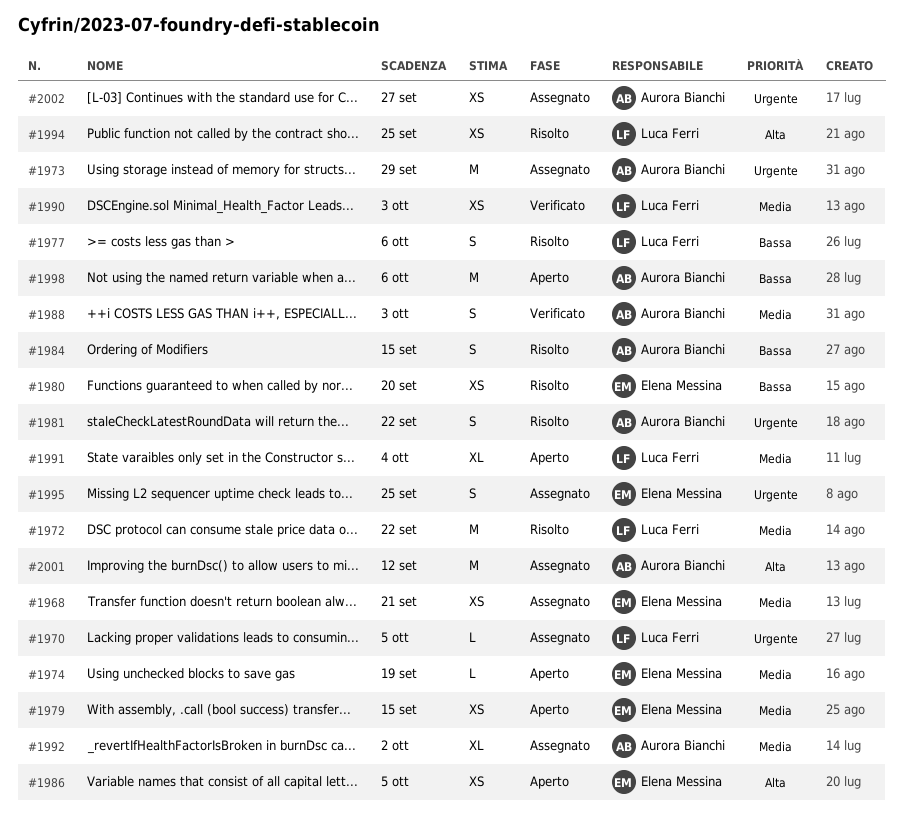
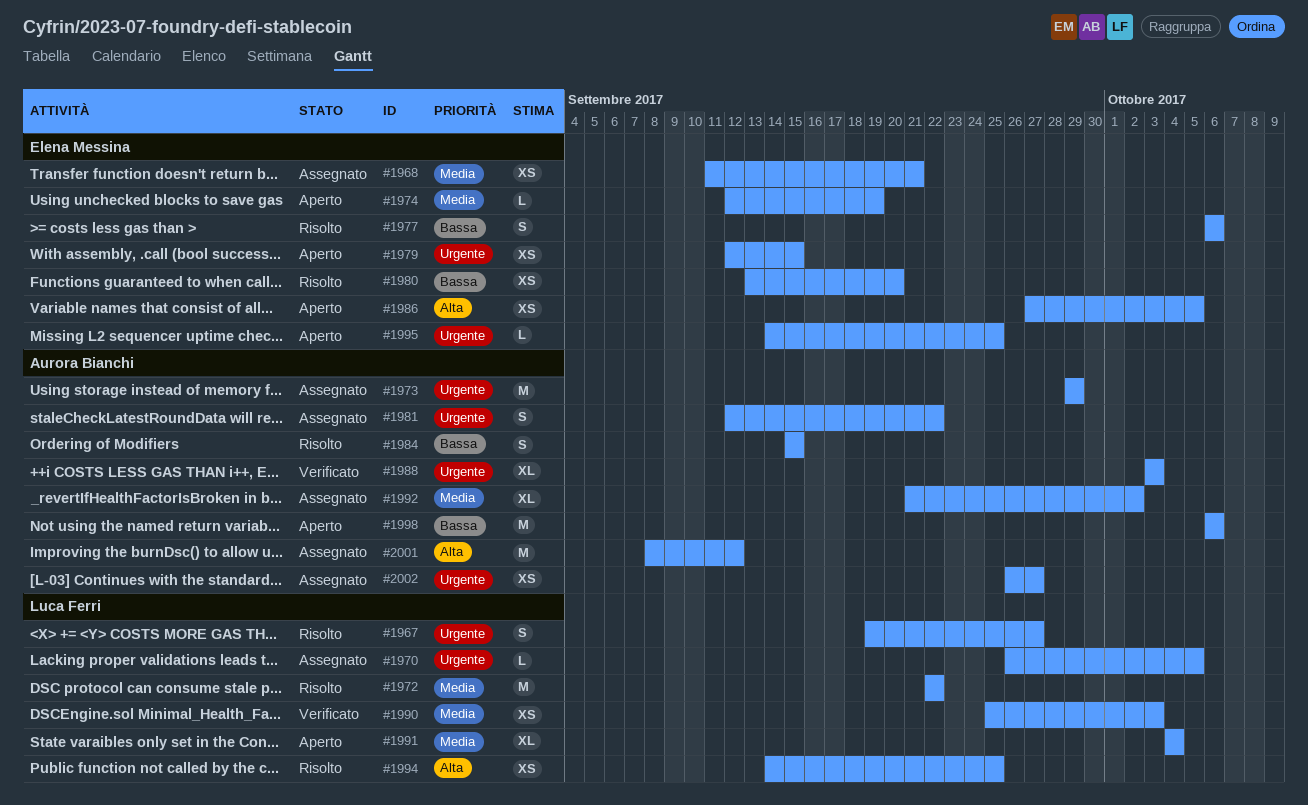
#1967: none -> present
#1977, owner: Luca Ferri -> Elena Messina
#1979, priority: Media -> Urgente
#1981, status: Risolto -> Assegnato
#1988, priority: Media -> Urgente
#1988, estimate: S -> XL
#1995, status: Assegnato -> Aperto
#1995, estimate: S -> L

